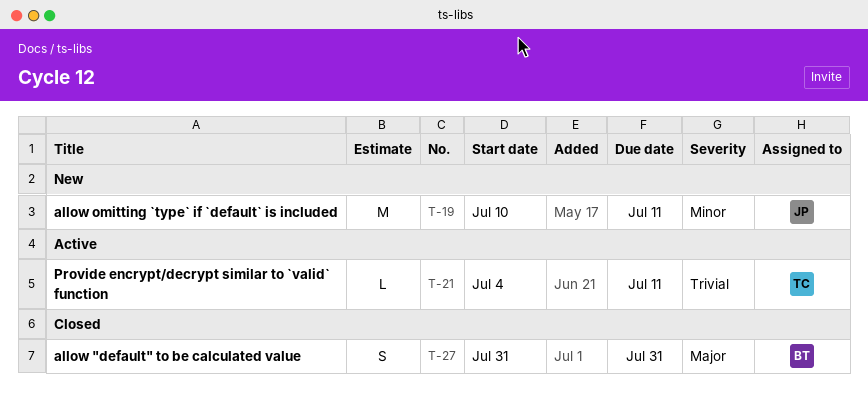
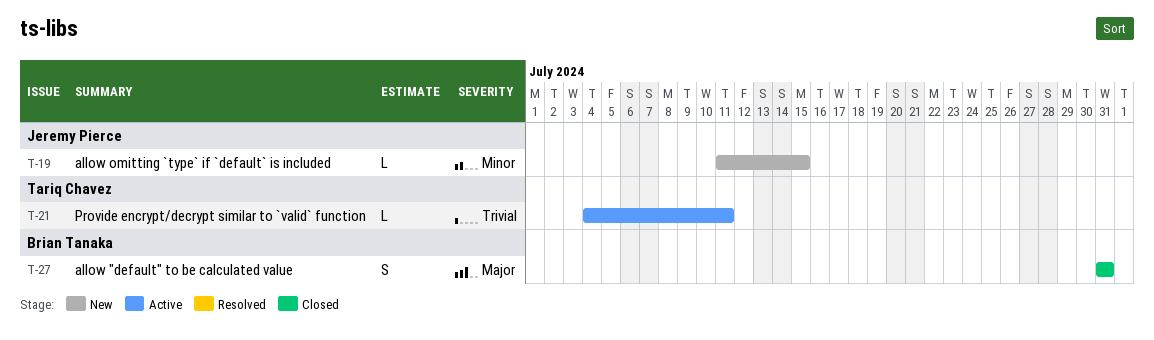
T-19, estimate: M -> L
T-19, start: Jul 10 -> Jul 11
T-19, due: Jul 11 -> Jul 15

